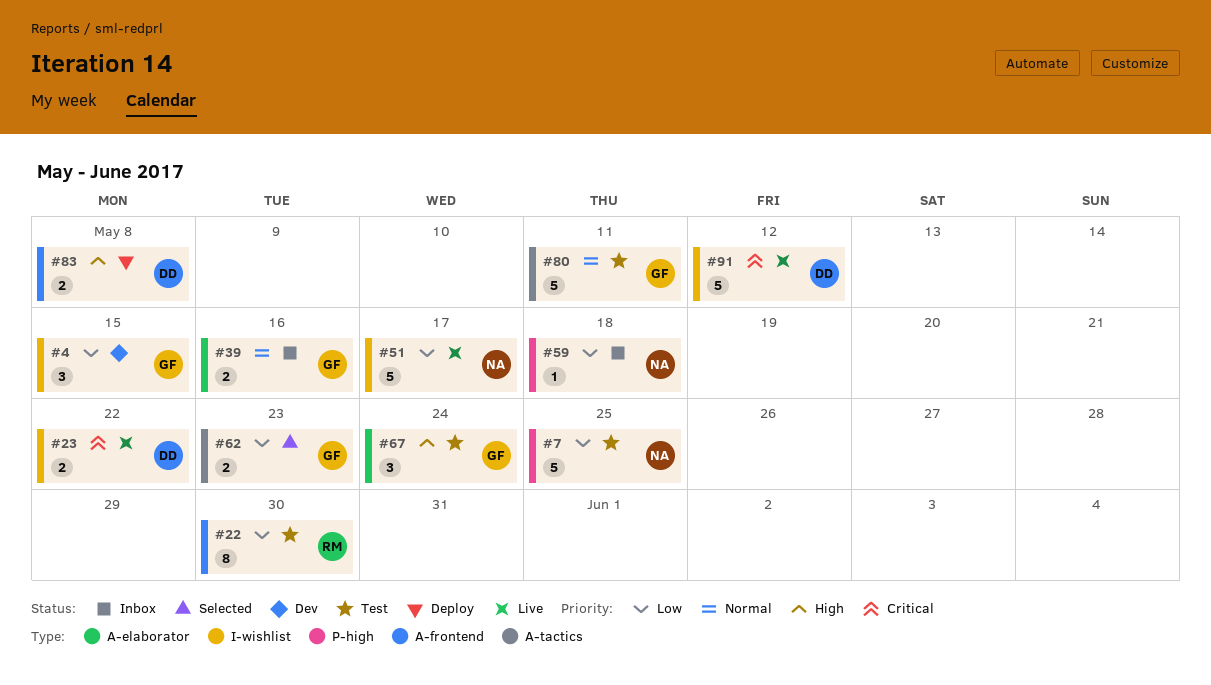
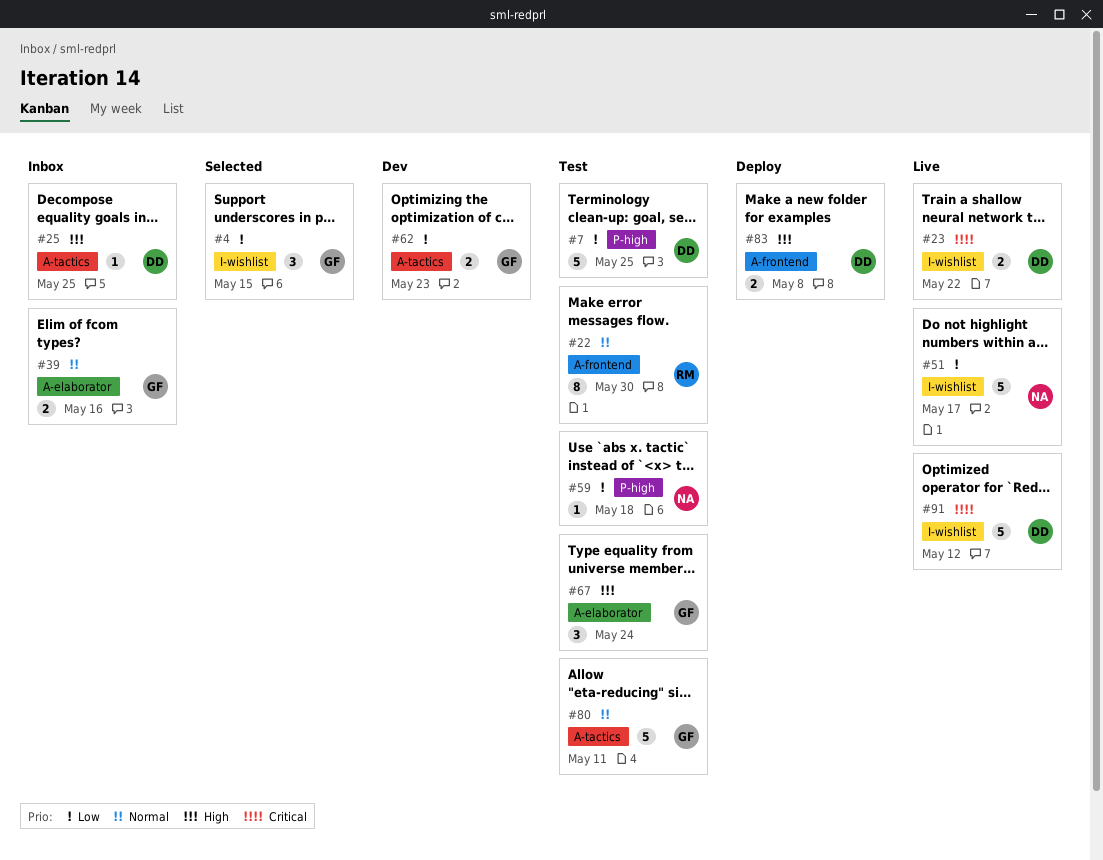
#4, status: Dev -> Selected
#7, owner: NA -> DD
#22, priority: Low -> Normal
#25: none -> present
#59, status: Inbox -> Test
#62, status: Selected -> Dev

